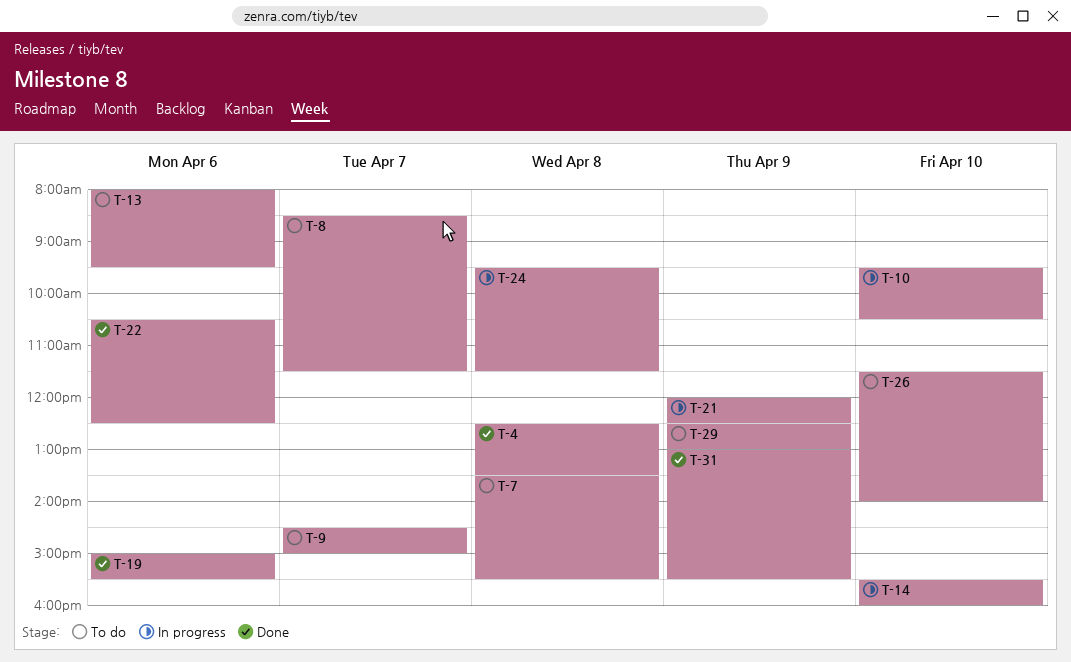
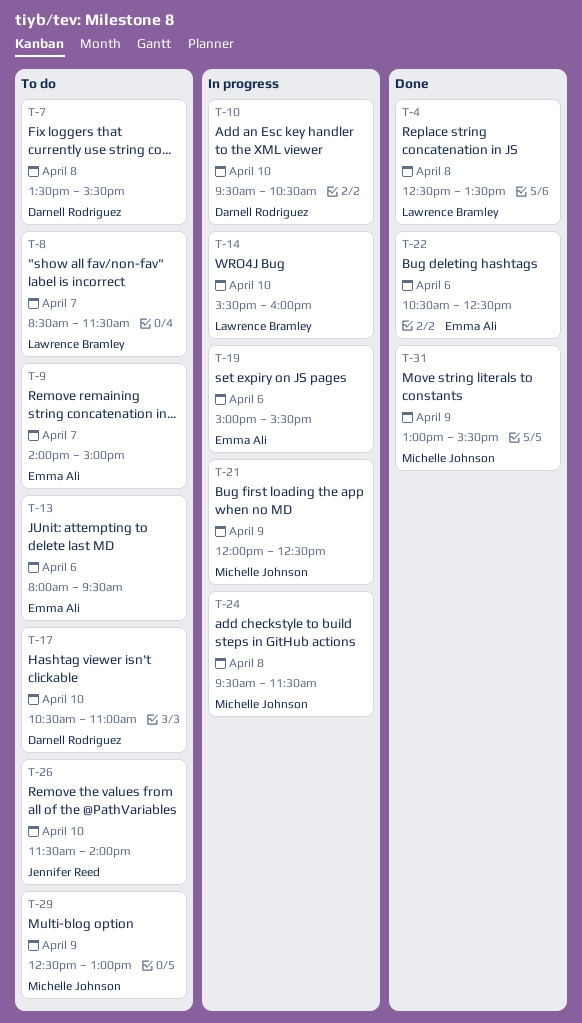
T-9, begins: 14:30 -> 14:00
T-17: none -> present
T-19, status: Done -> In progress

